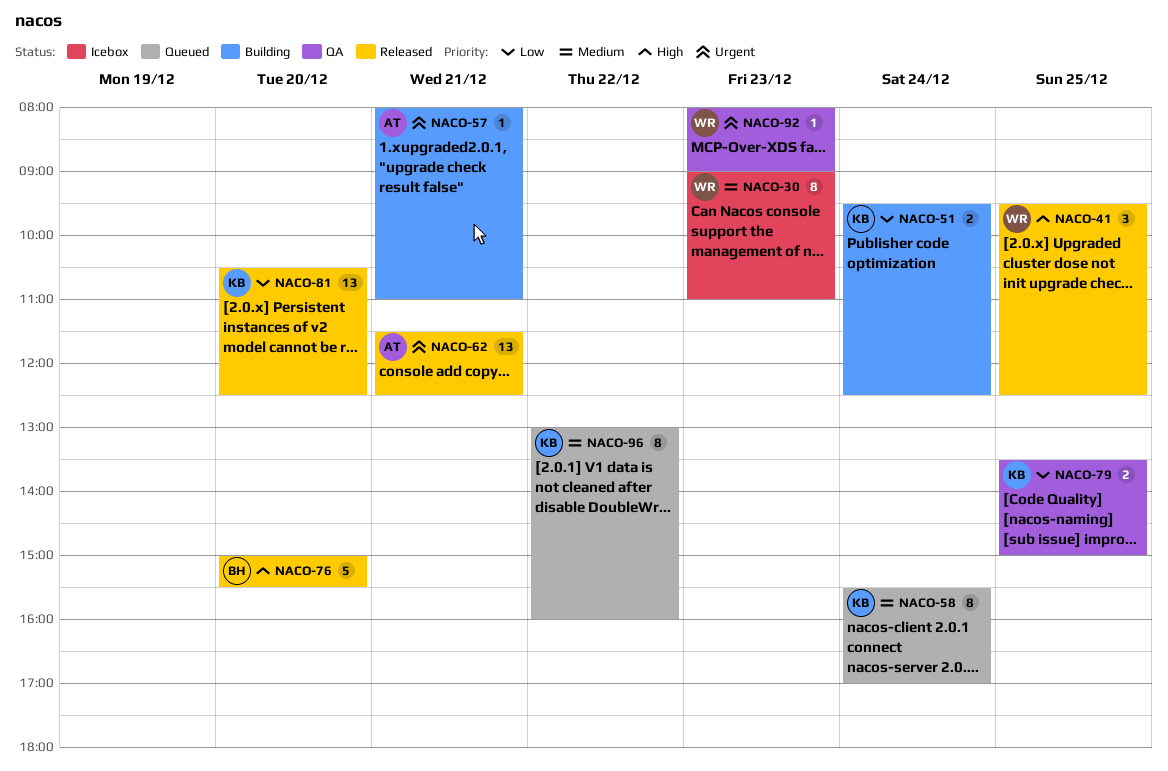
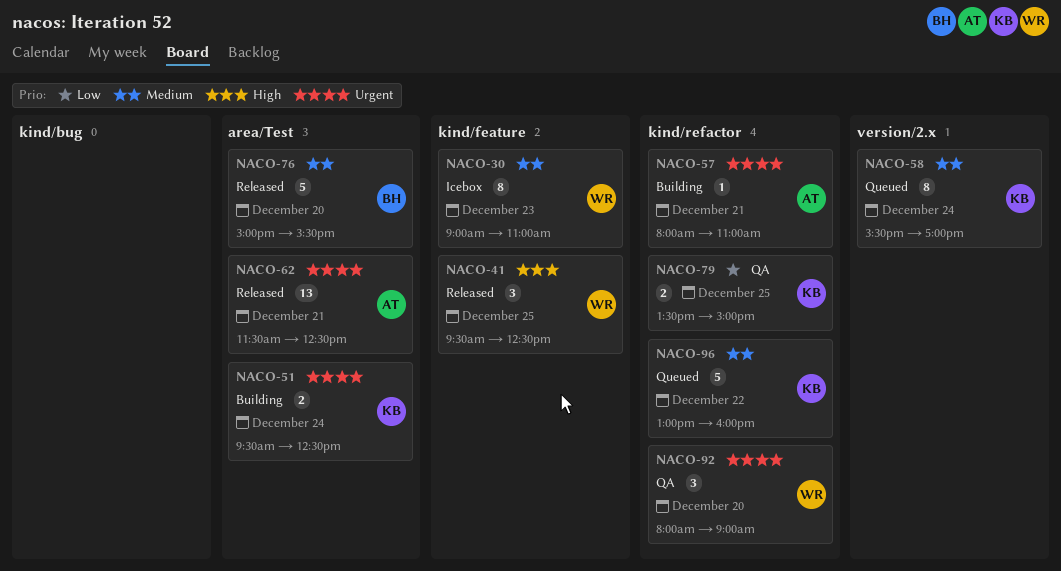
NACO-51, priority: Low -> Urgent
NACO-76, priority: High -> Medium
NACO-81: present -> none
NACO-92, estimate: 1 -> 3
NACO-92, day: Dec 23 -> Dec 20
NACO-96, estimate: 8 -> 5

